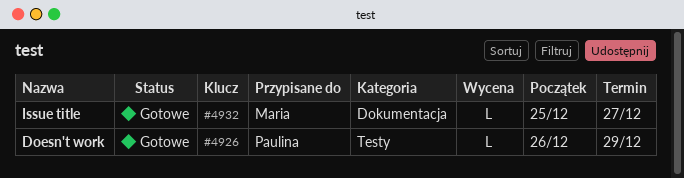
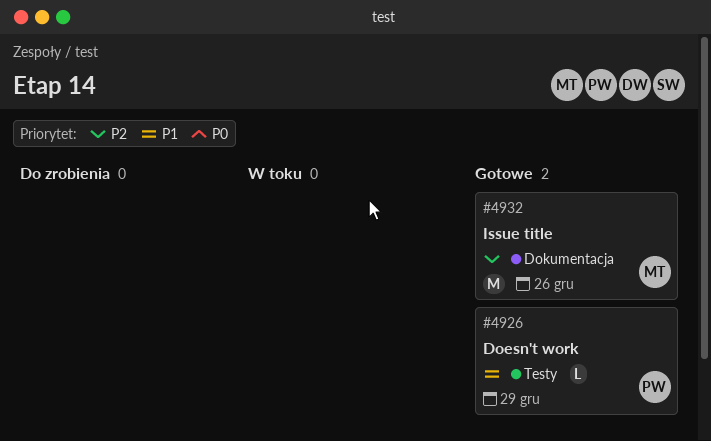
#4932, estimate: L -> M
#4932, due: Dec 27 -> Dec 26

